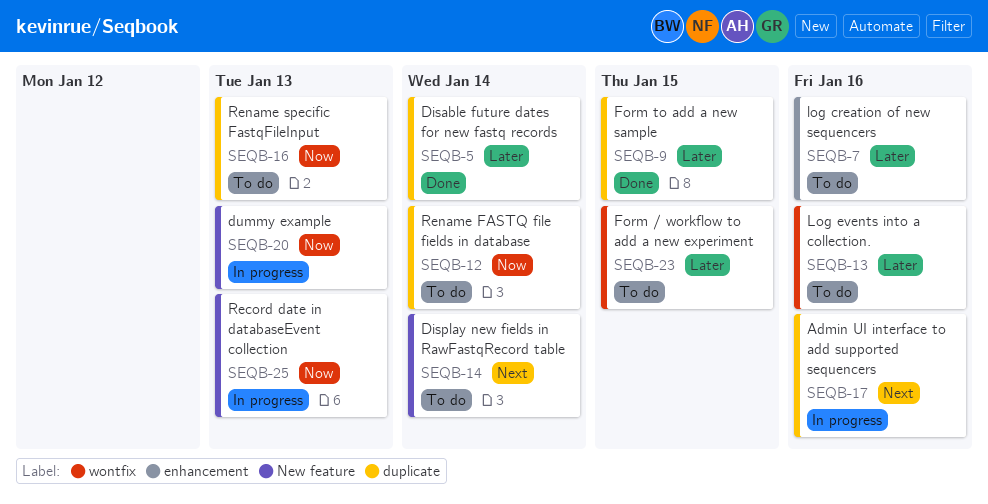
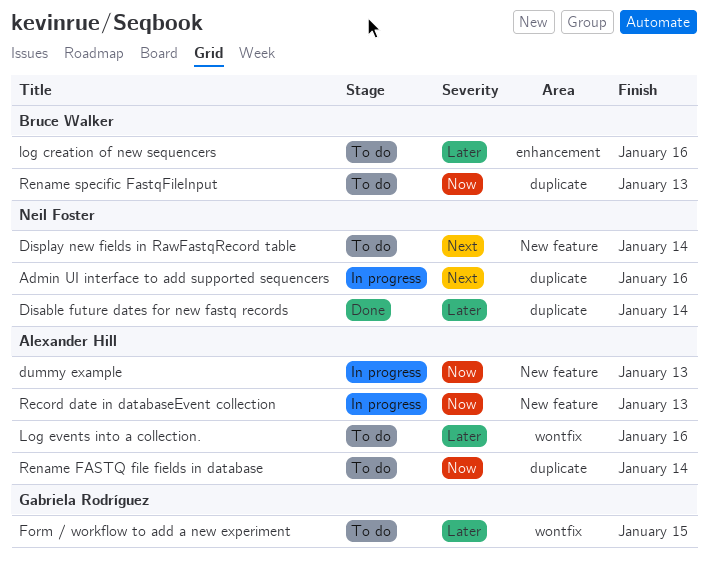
Form to add a new sample: present -> none

